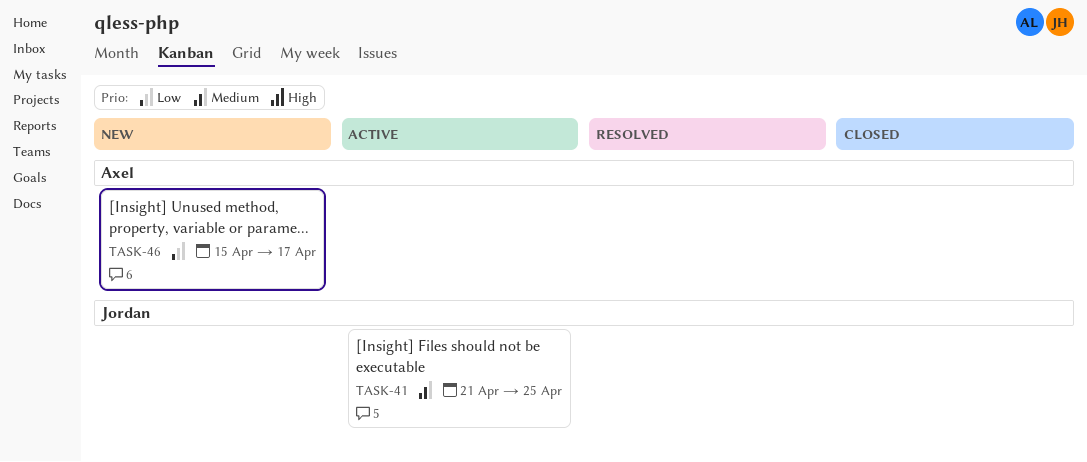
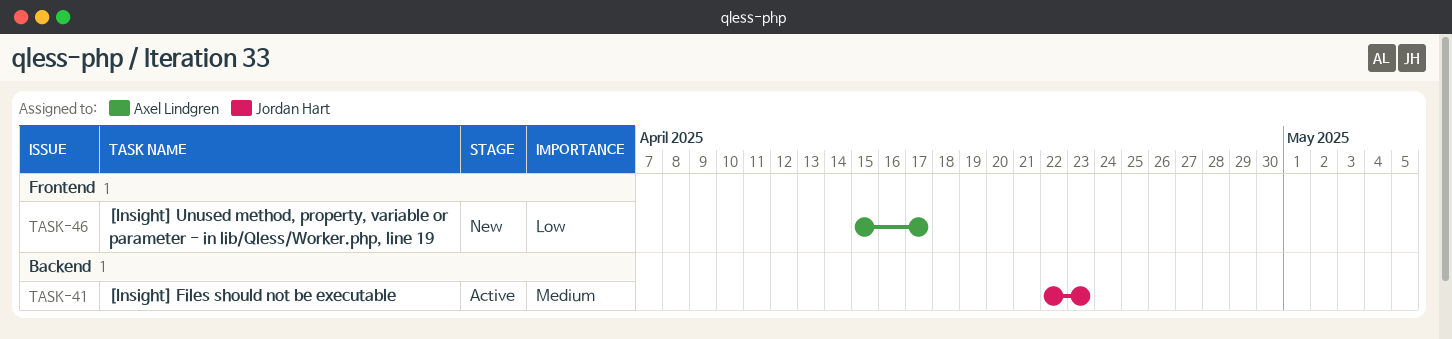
TASK-41, start: Apr 21 -> Apr 22
TASK-41, due: Apr 25 -> Apr 23

